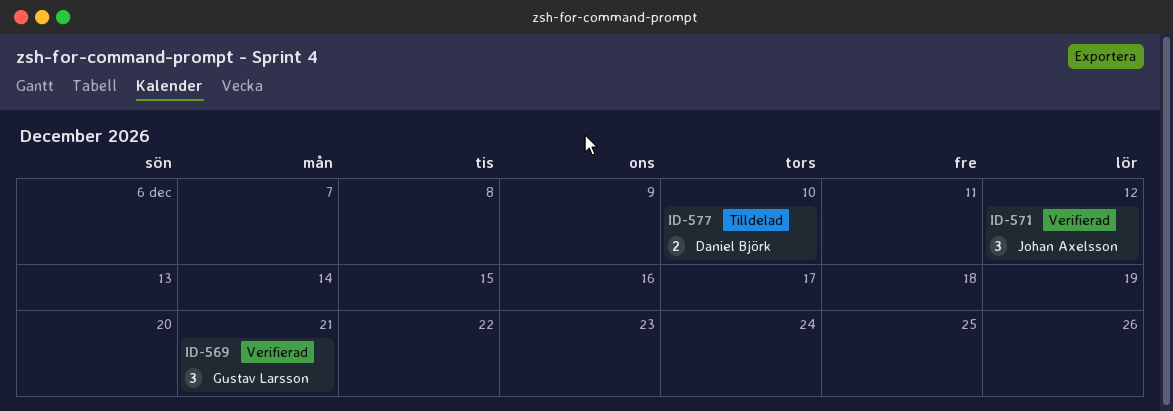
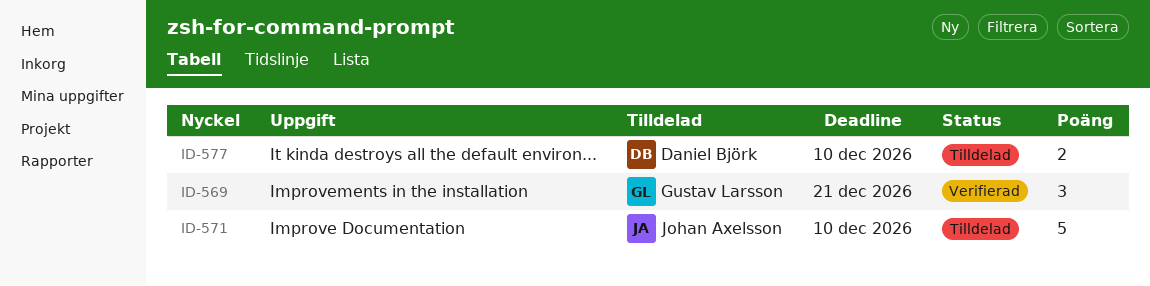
ID-571, status: Verifierad -> Tilldelad
ID-571, estimate: 3 -> 5
ID-571, due: Dec 12 -> Dec 10

